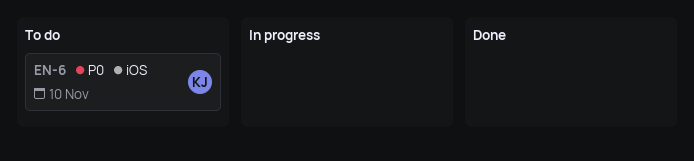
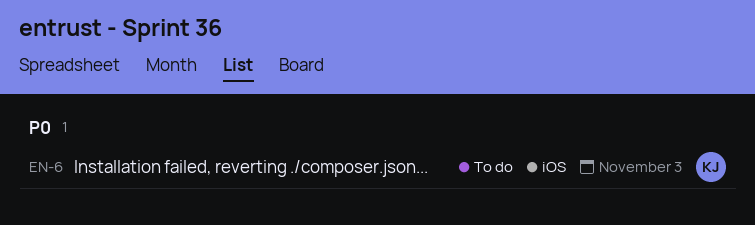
EN-6, due: Nov 10 -> Nov 3

